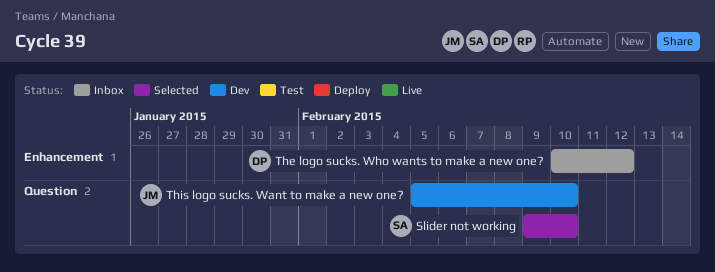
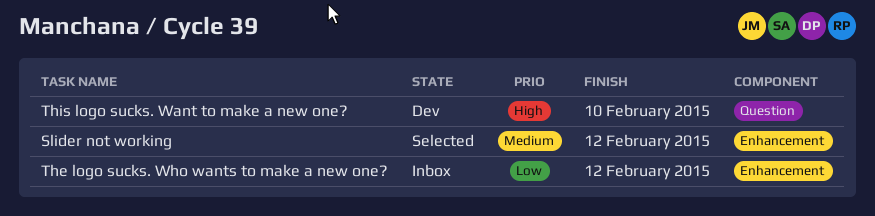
Slider not working, label: Question -> Enhancement
Slider not working, due: Feb 10 -> Feb 12

